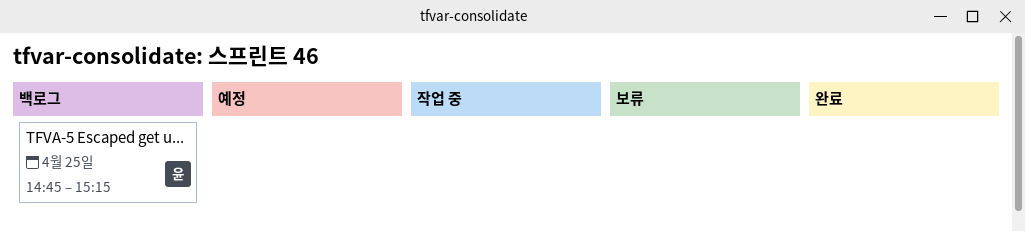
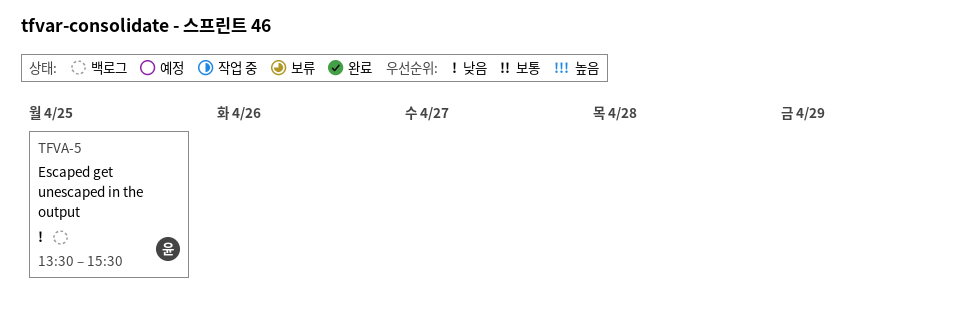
TFVA-5, begins: 14:45 -> 13:30
TFVA-5, ends: 15:15 -> 15:30

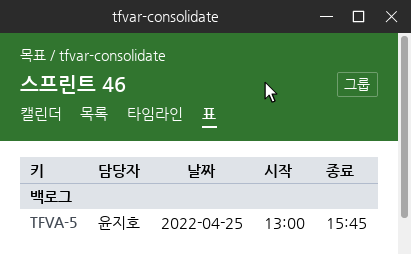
TFVA-5, begins: 13:30 -> 13:00
TFVA-5, ends: 15:30 -> 15:45

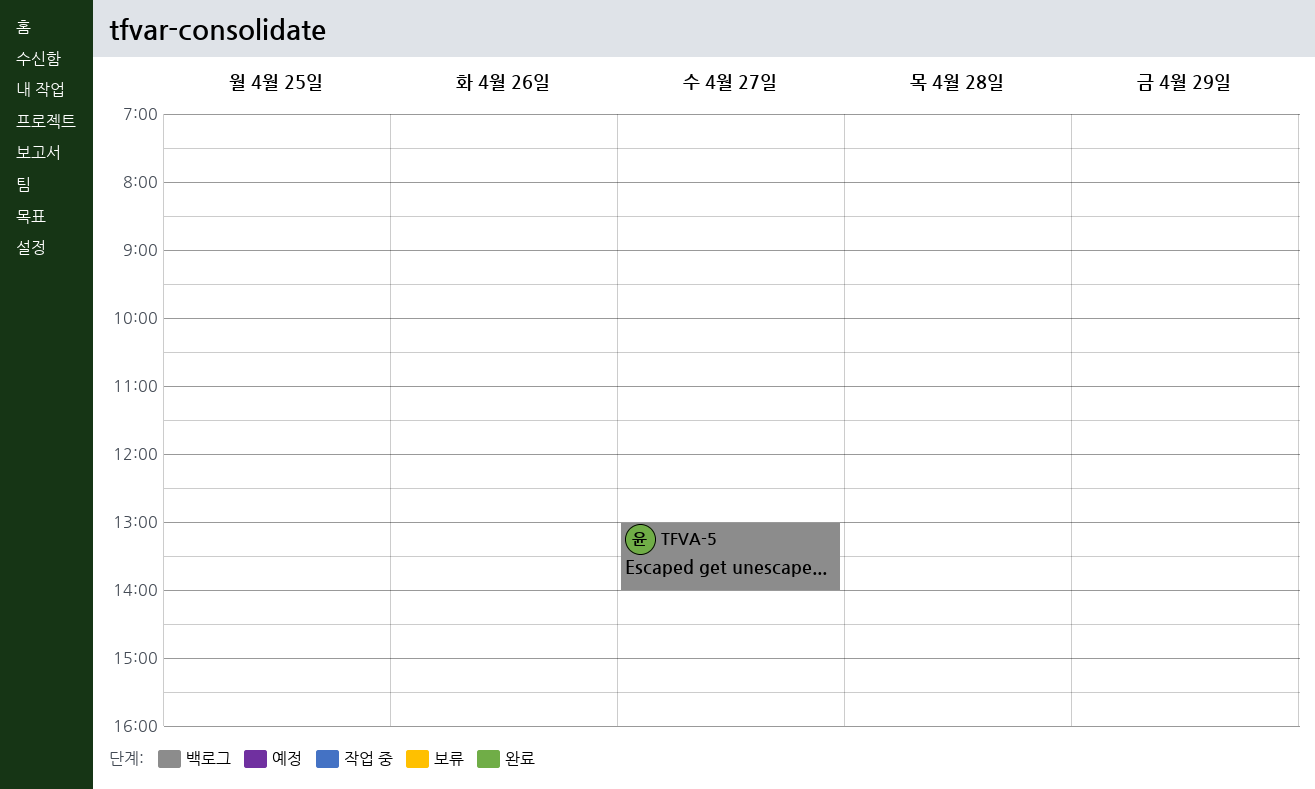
TFVA-5, day: Apr 25 -> Apr 27
TFVA-5, ends: 15:45 -> 14:00

